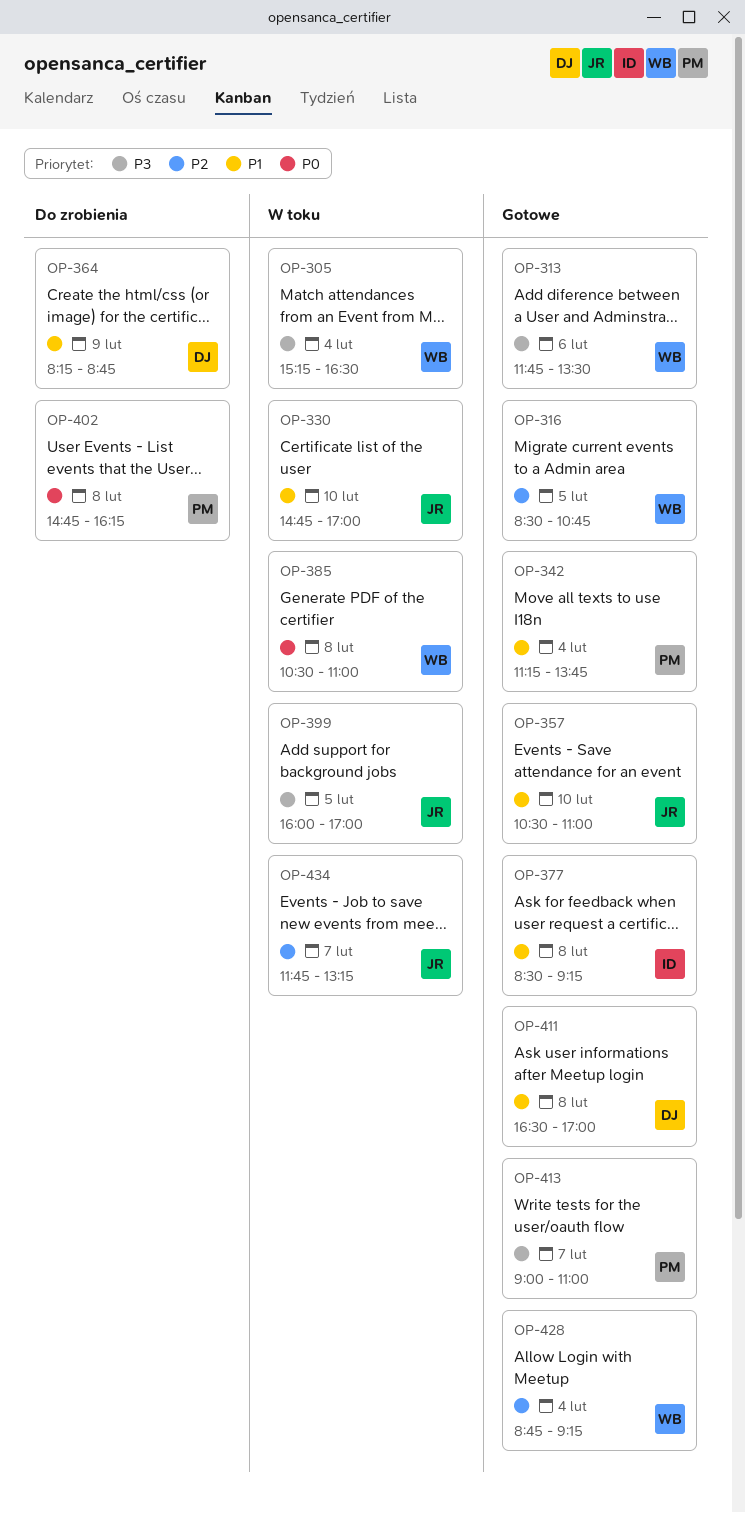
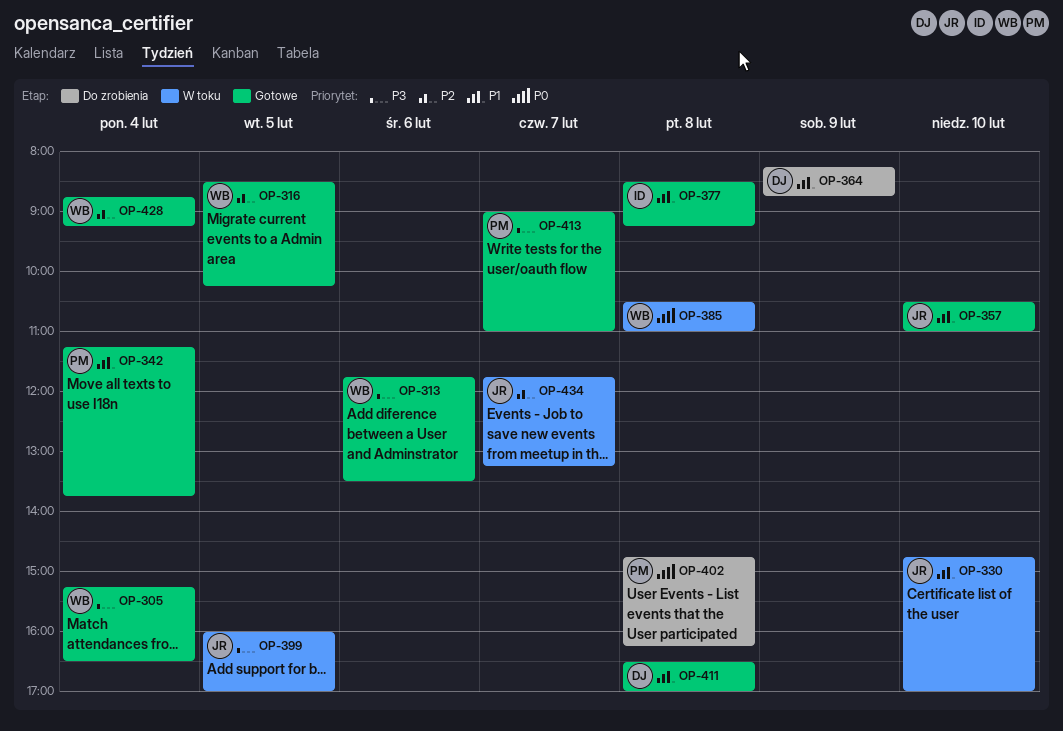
OP-305, status: W toku -> Gotowe
OP-316, ends: 10:45 -> 10:15

